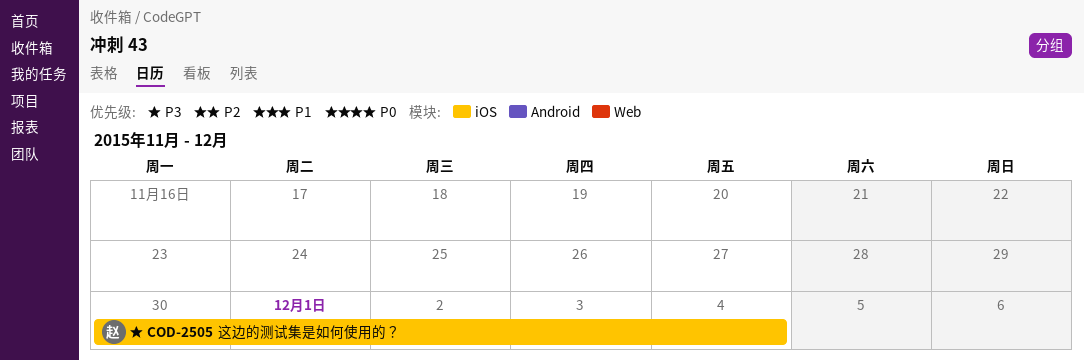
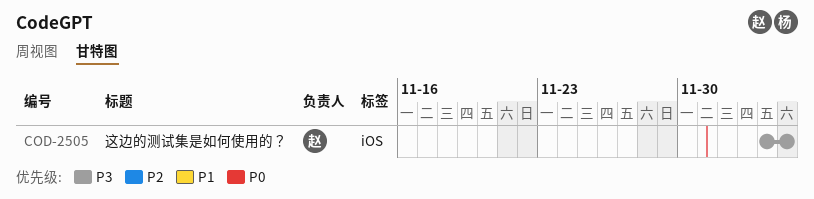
COD-2505, start: Nov 30 -> Dec 4
COD-2505, due: Dec 4 -> Dec 5

